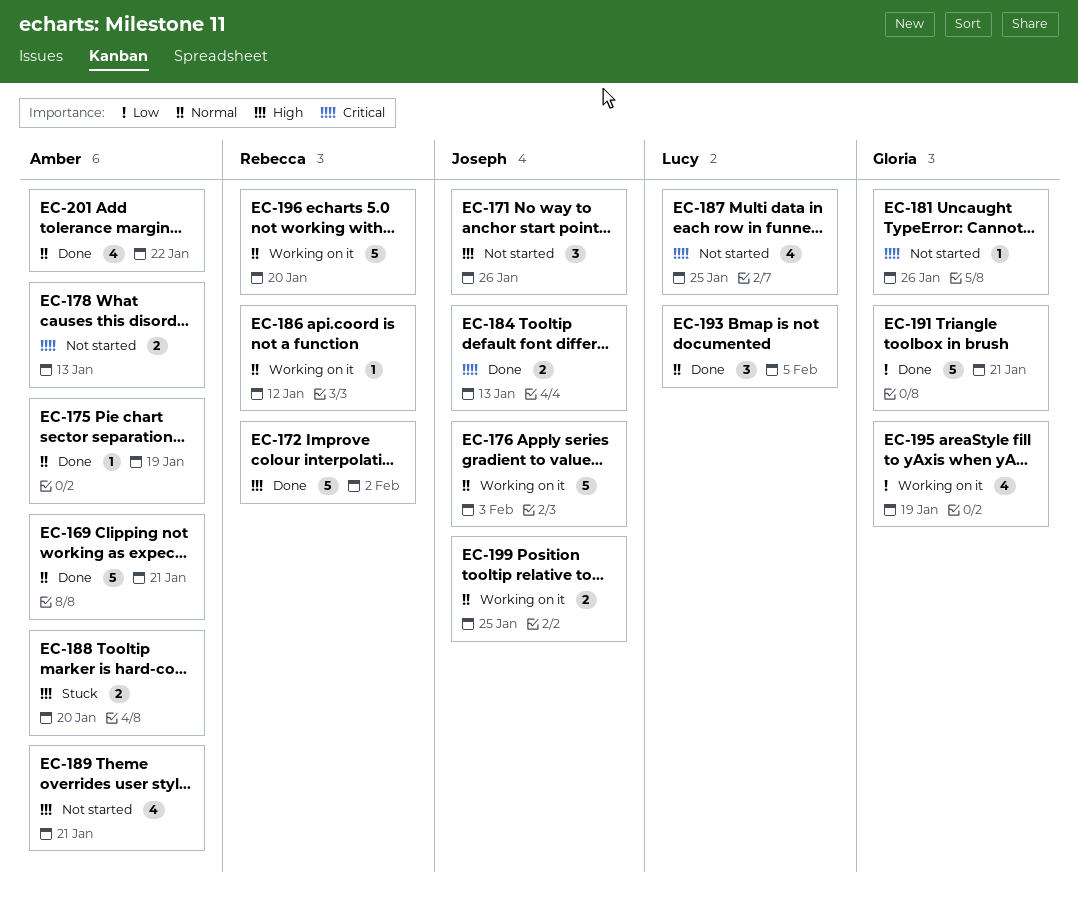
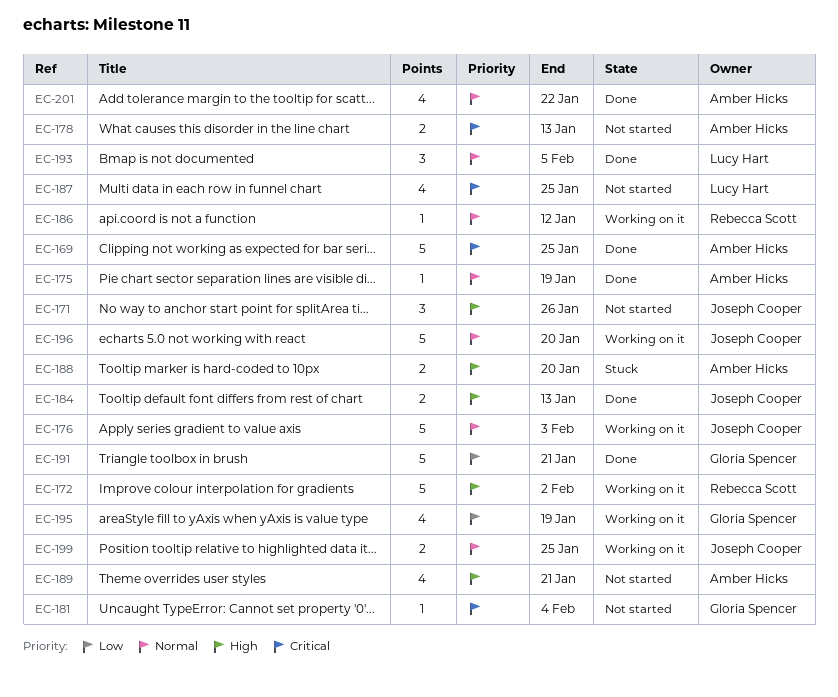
EC-169, priority: Normal -> Critical
EC-169, due: Jan 21 -> Jan 25
EC-172, status: Done -> Working on it
EC-181, due: Jan 26 -> Feb 4
EC-184, priority: Critical -> High
EC-196, owner: Rebecca Scott -> Joseph Cooper

